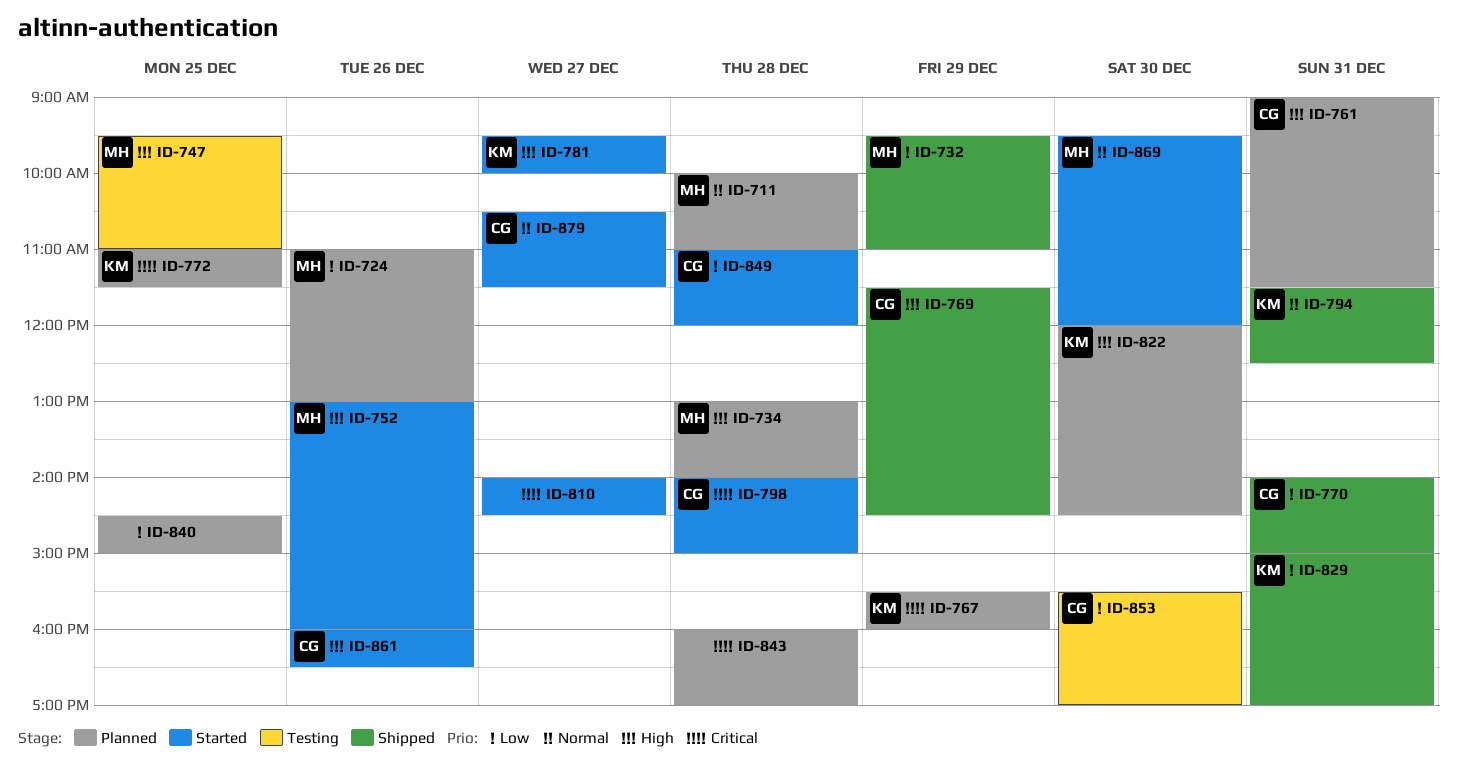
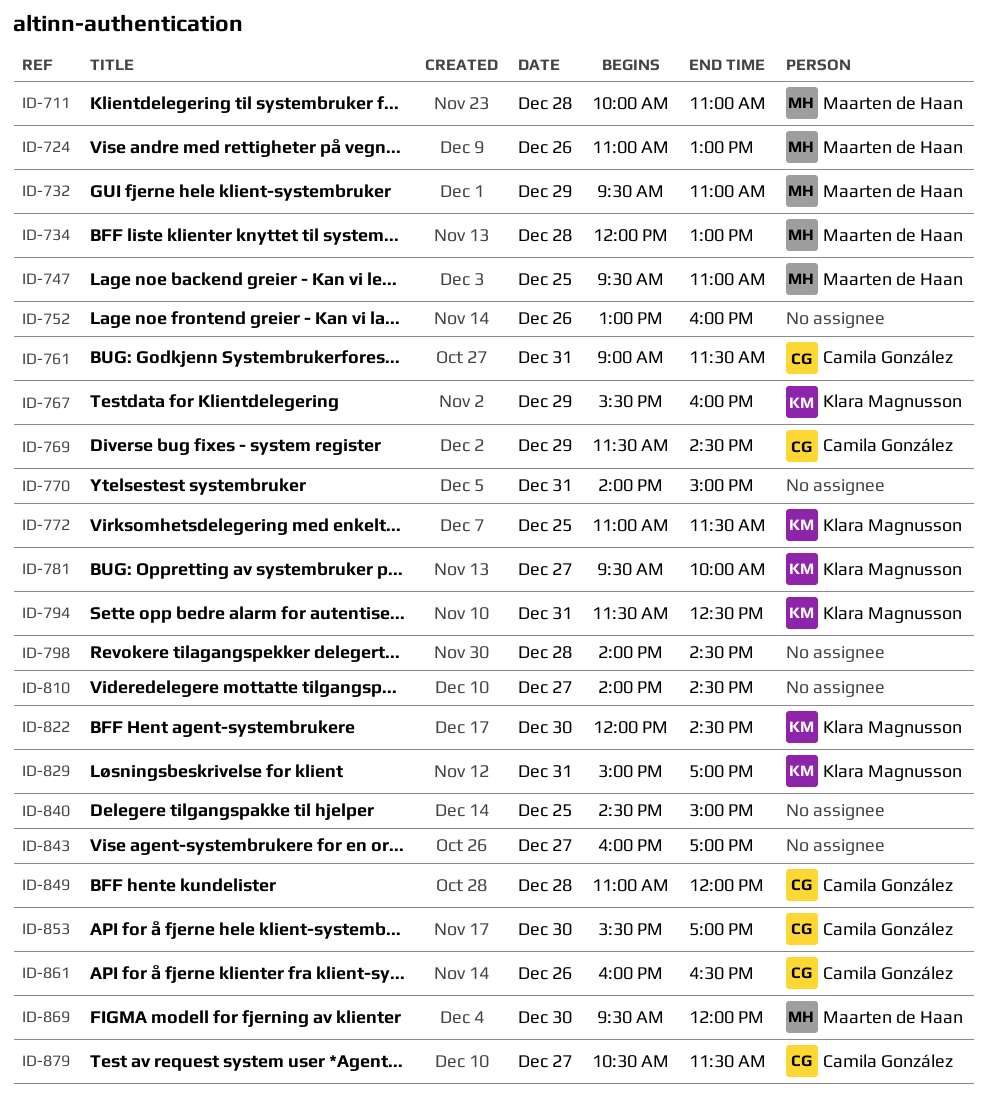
ID-734, begins: 13:00 -> 12:00
ID-734, ends: 14:00 -> 13:00
ID-752, owner: Maarten de Haan -> none
ID-770, owner: Camila González -> none
ID-798, owner: Camila González -> none
ID-798, ends: 15:00 -> 14:30
ID-843, day: Dec 28 -> Dec 27

